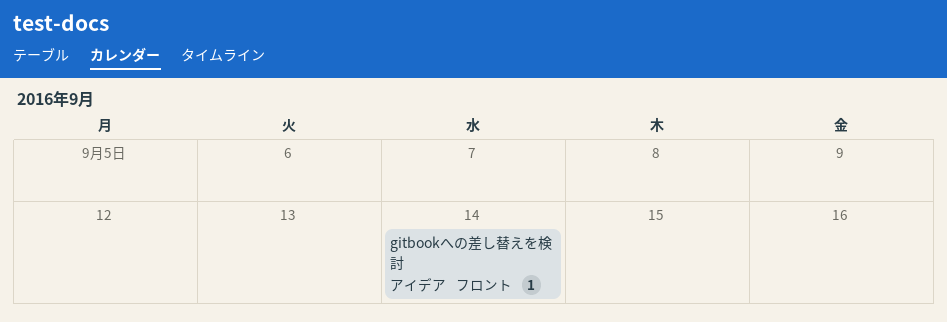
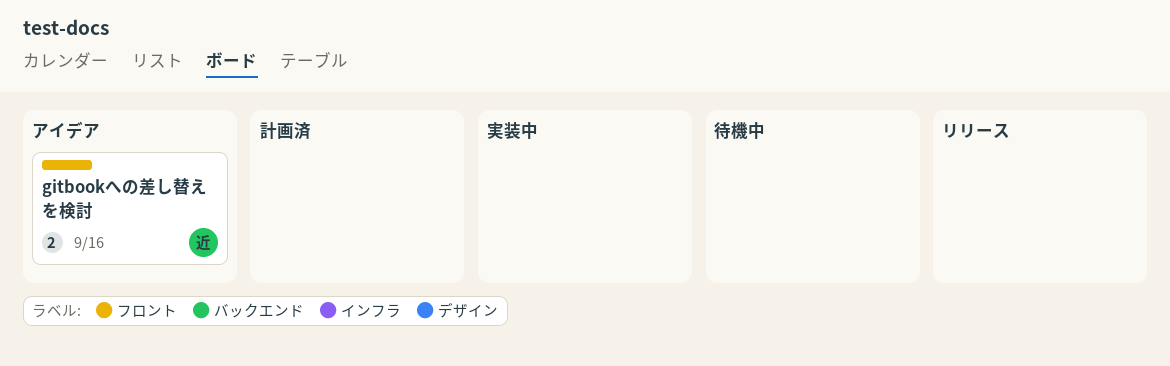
gitbookへの差し替えを検討, estimate: 1 -> 2
gitbookへの差し替えを検討, due: Sep 14 -> Sep 16

